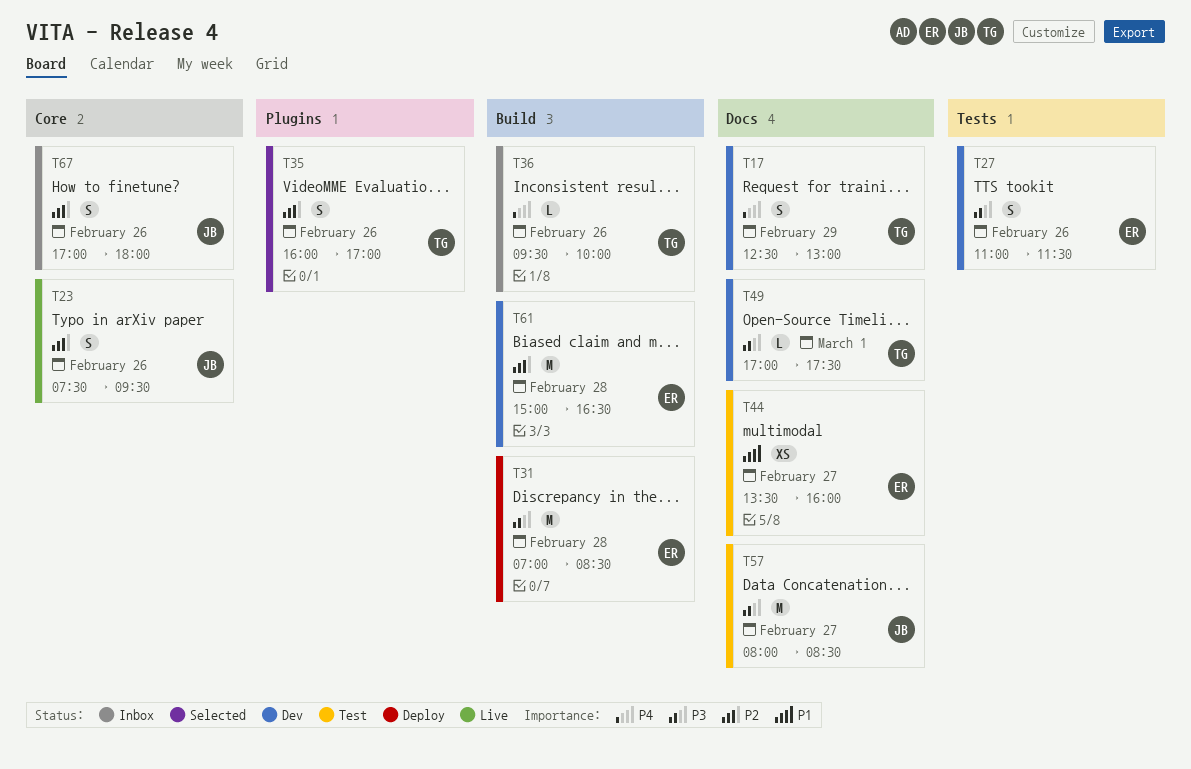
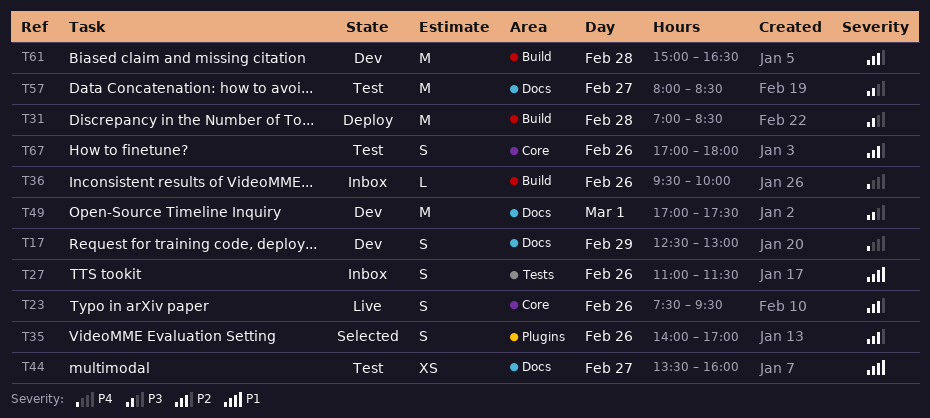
T27, status: Dev -> Inbox
T27, priority: P3 -> P1
T35, begins: 16:00 -> 14:00
T49, estimate: L -> M
T67, status: Inbox -> Test

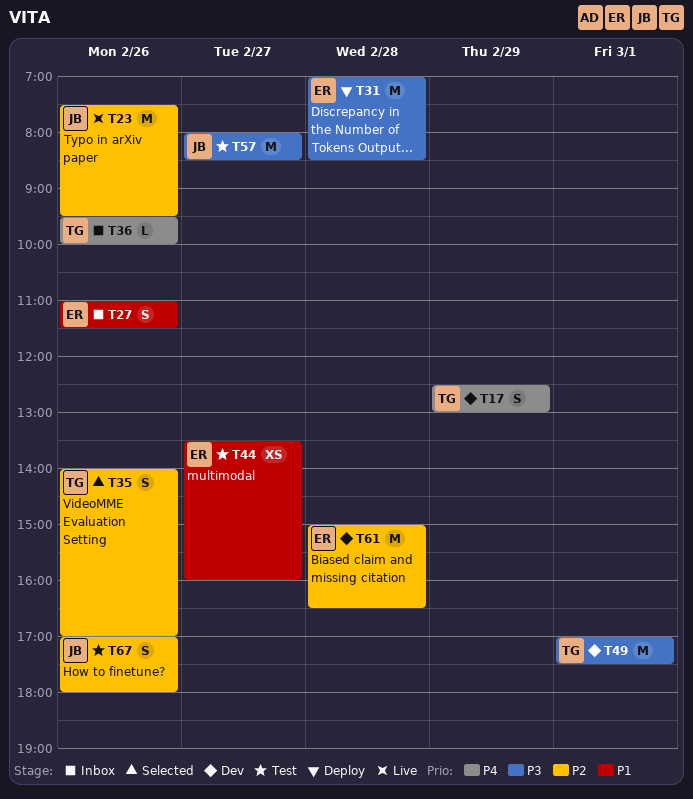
T23, estimate: S -> M

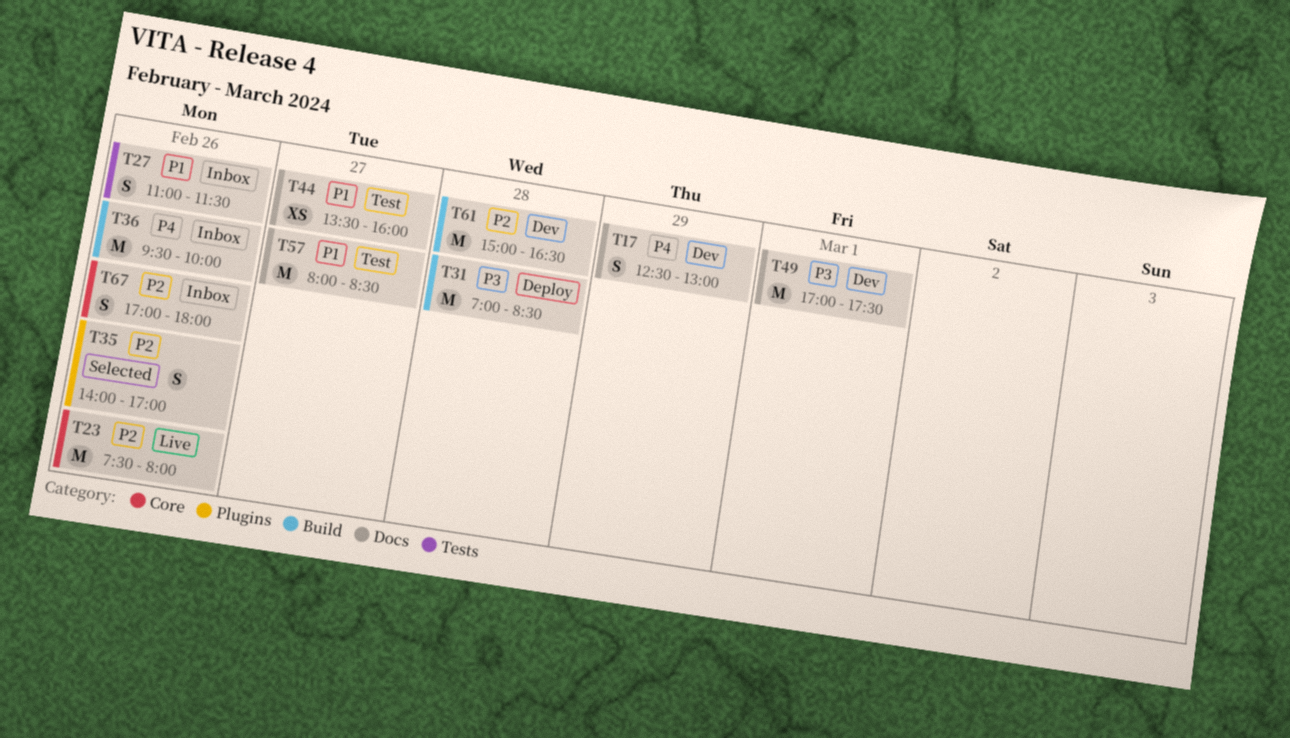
T23, ends: 09:30 -> 08:00
T36, estimate: L -> M
T57, priority: P3 -> P1
T67, status: Test -> Inbox

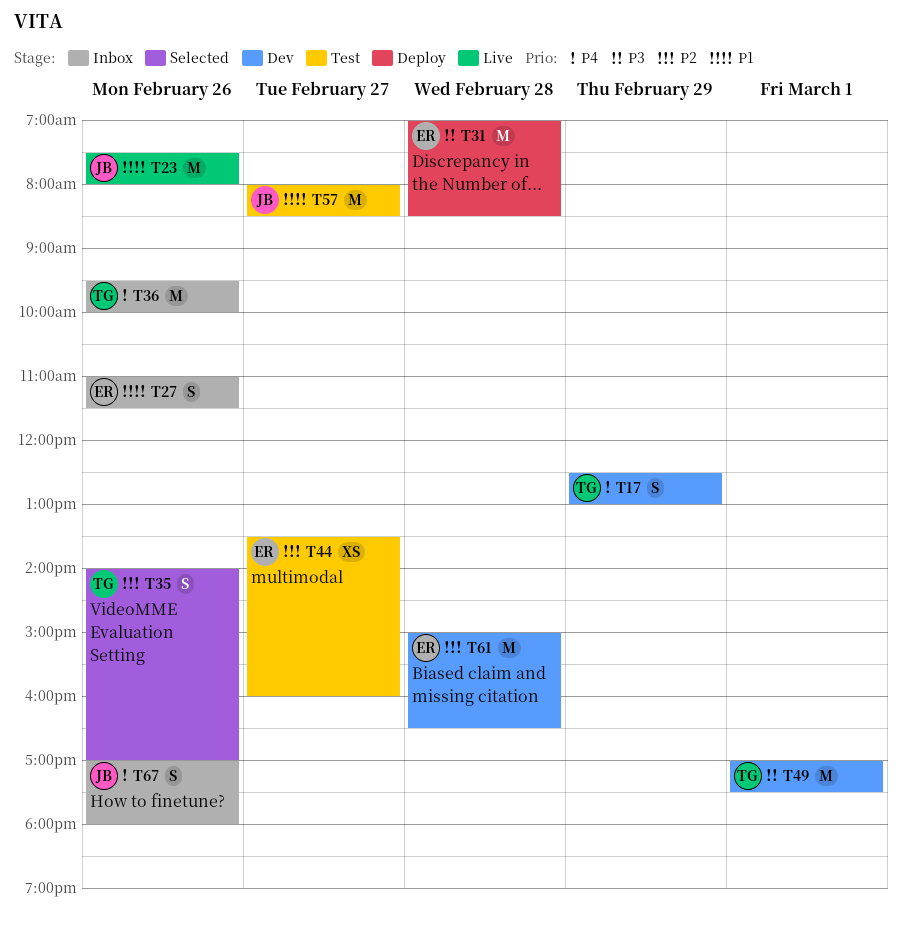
T23, priority: P2 -> P1
T44, priority: P1 -> P2
T67, priority: P2 -> P4

